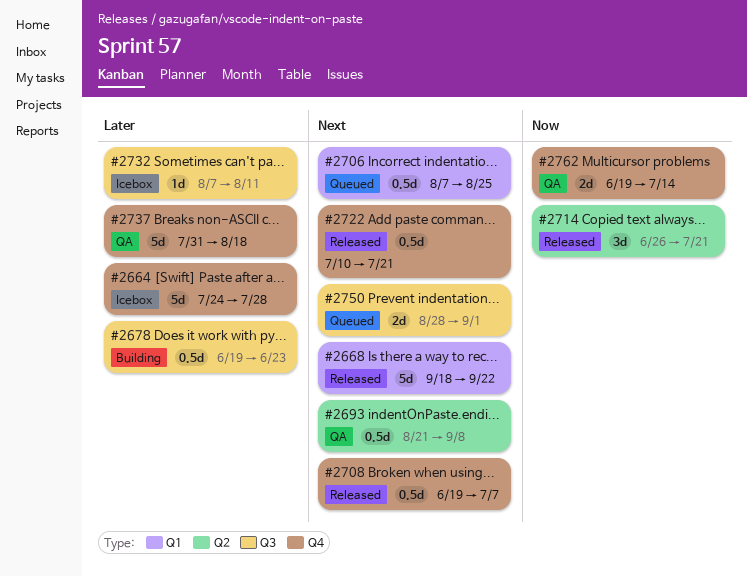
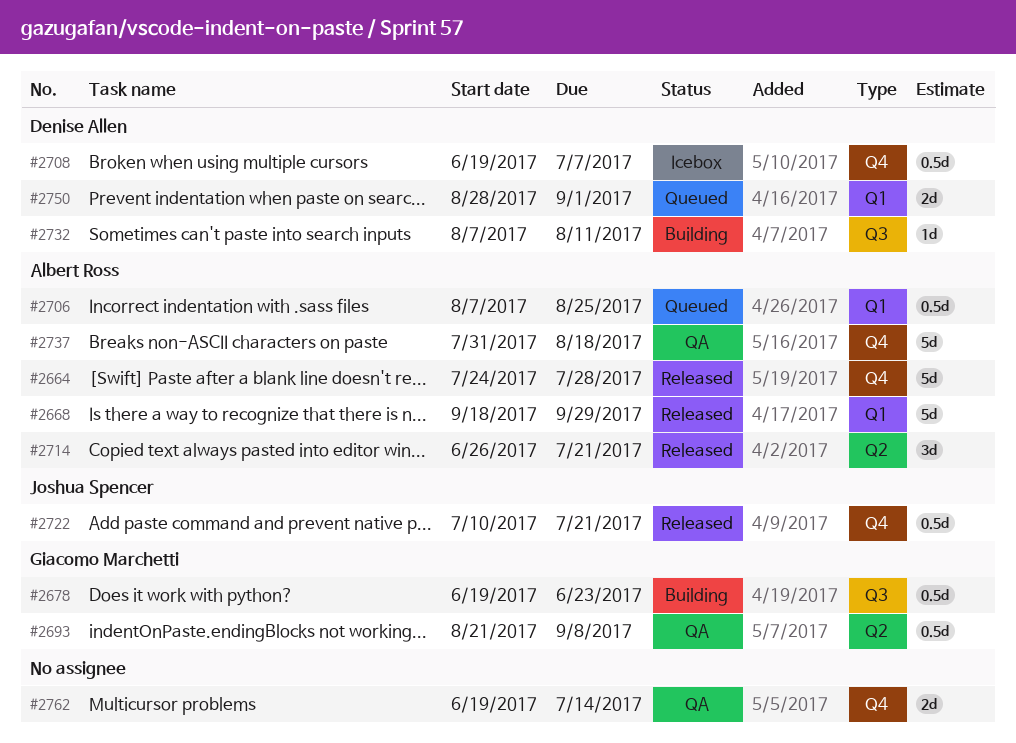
#2664, status: Icebox -> Released
#2668, due: Sep 22 -> Sep 29
#2708, status: Released -> Icebox
#2732, status: Icebox -> Building
#2750, label: Q3 -> Q1

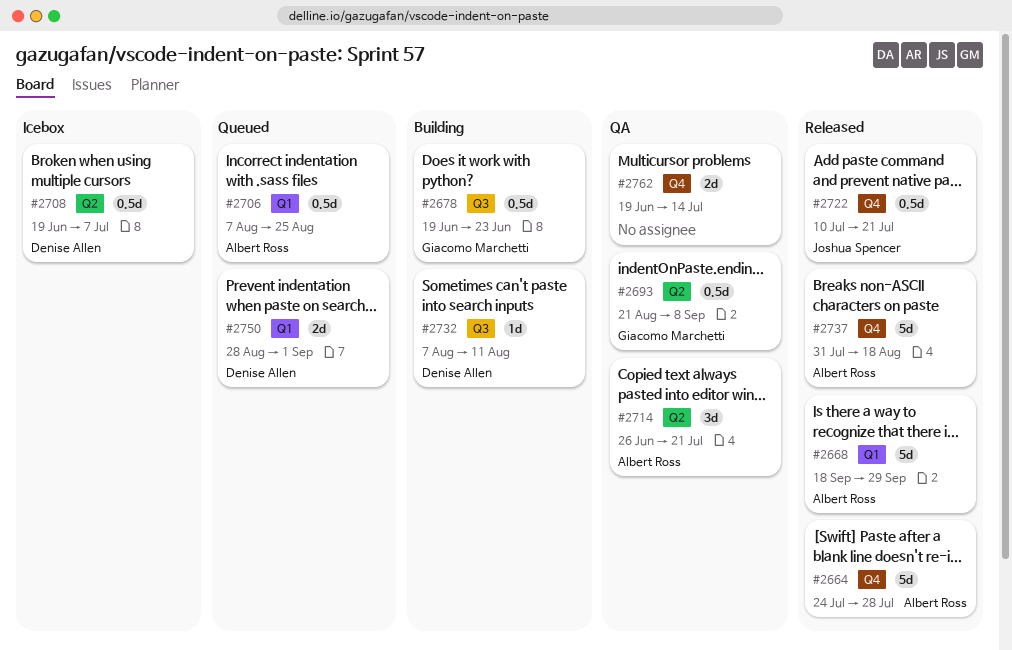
#2708, label: Q4 -> Q2
#2714, status: Released -> QA
#2737, status: QA -> Released

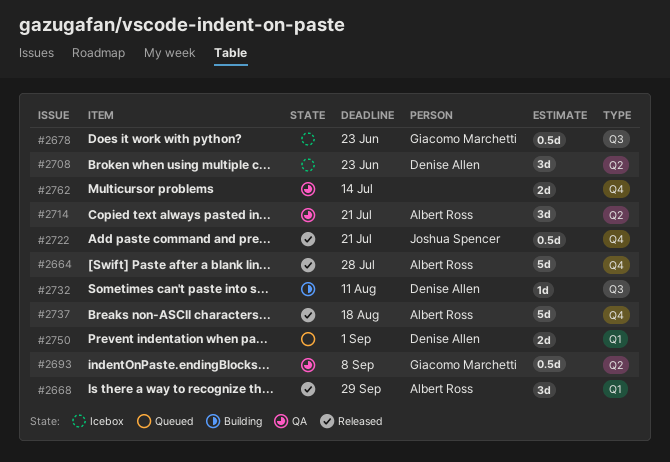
#2668, estimate: 5d -> 3d
#2678, status: Building -> Icebox
#2706: present -> none
#2708, estimate: 0.5d -> 3d
#2708, due: Jul 7 -> Jun 23

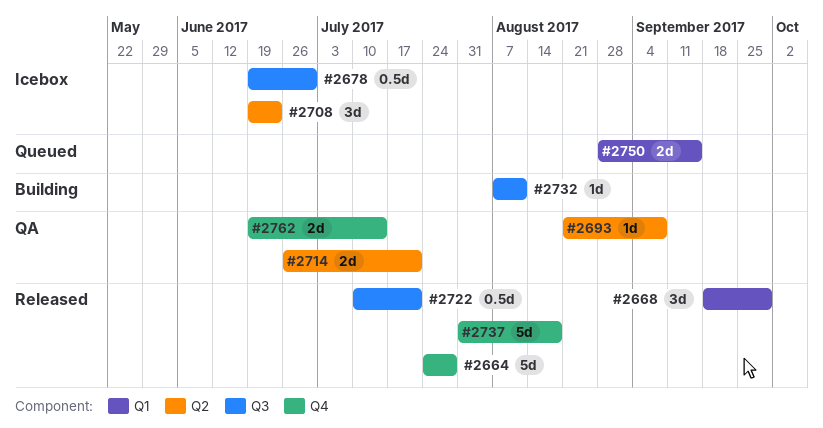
#2678, due: Jun 23 -> Jun 30
#2693, estimate: 0.5d -> 1d
#2714, estimate: 3d -> 2d
#2722, label: Q4 -> Q3
#2750, due: Sep 1 -> Sep 15

